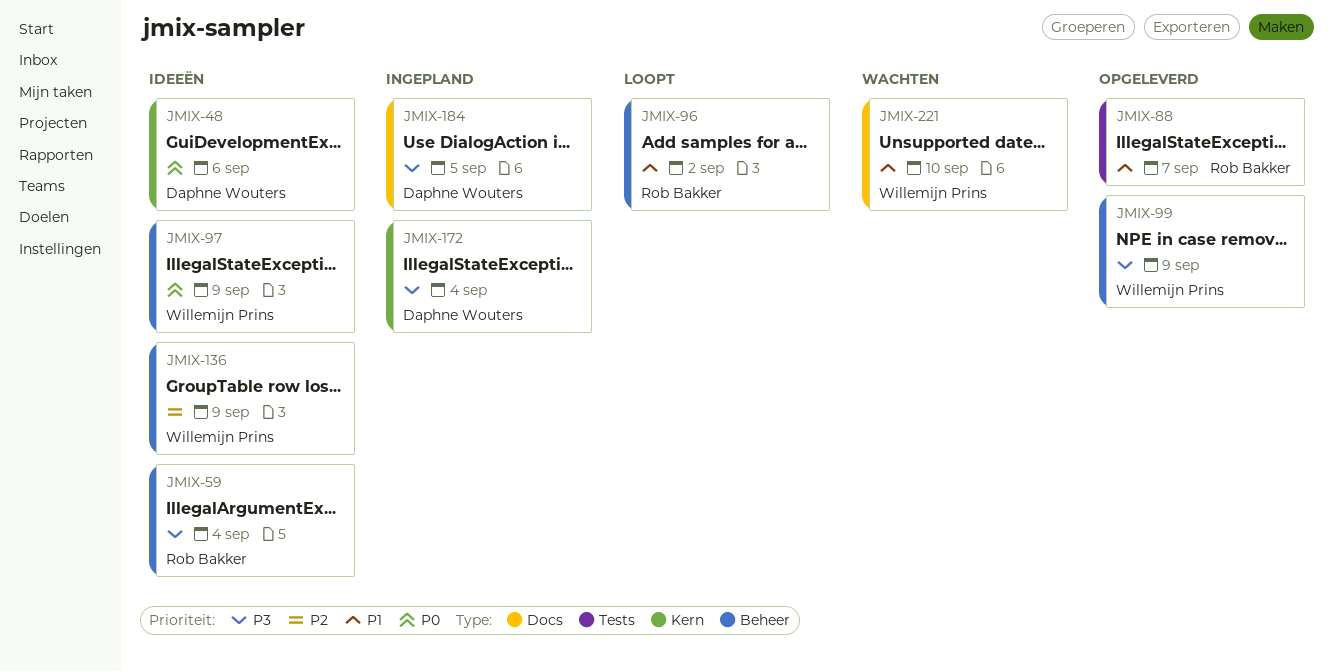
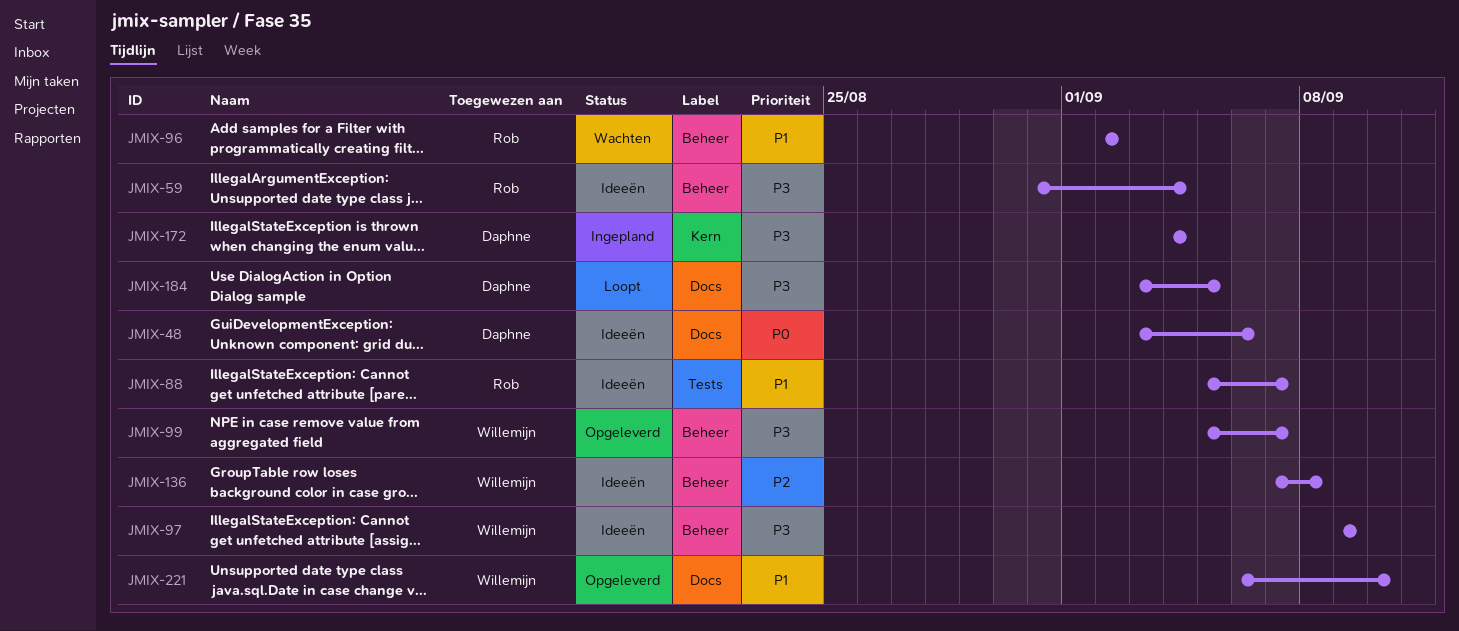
JMIX-48, label: Kern -> Docs
JMIX-88, status: Opgeleverd -> Ideeën
JMIX-96, status: Loopt -> Wachten
JMIX-97, priority: P0 -> P3
JMIX-99, due: Sep 9 -> Sep 7
JMIX-136, due: Sep 9 -> Sep 8
JMIX-184, status: Ingepland -> Loopt
JMIX-221, status: Wachten -> Opgeleverd

